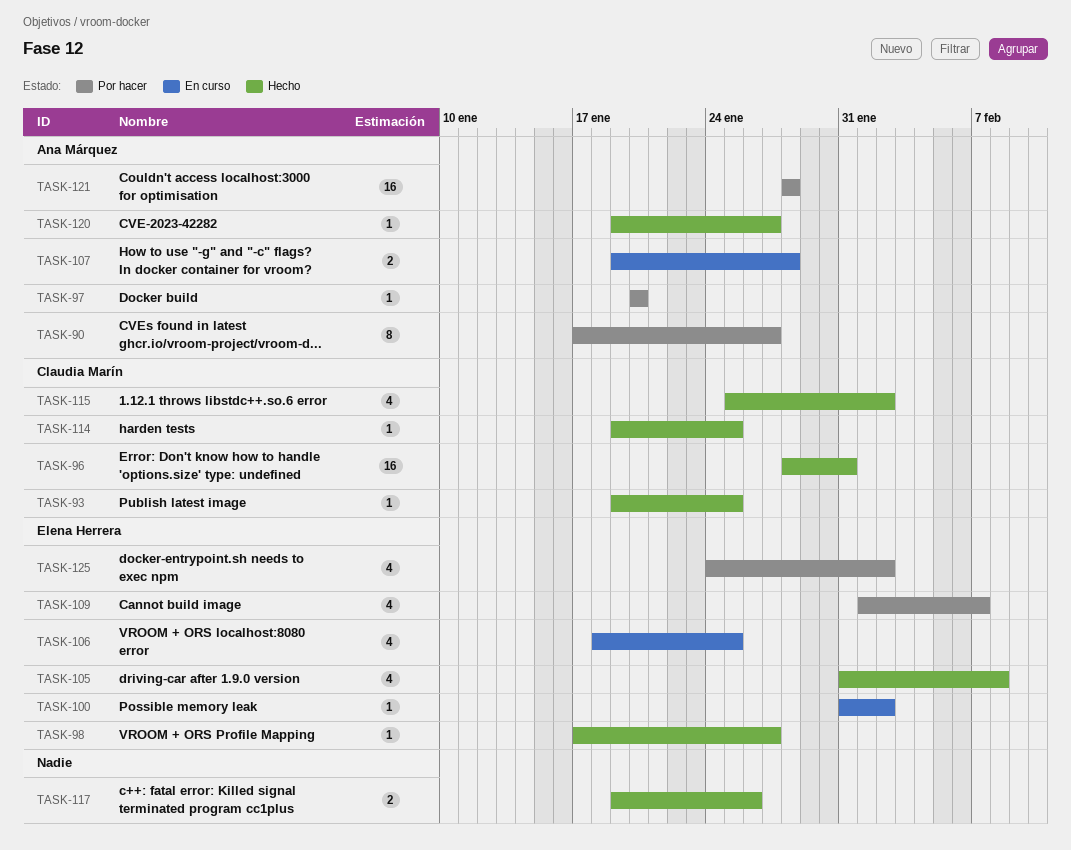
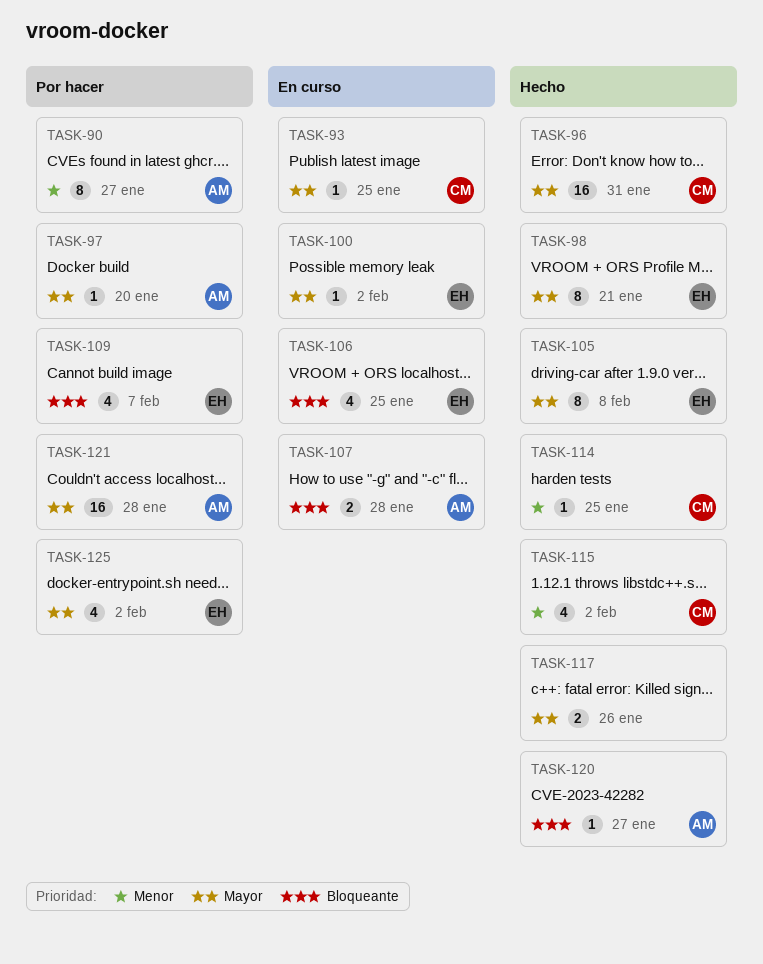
TASK-93, status: Hecho -> En curso
TASK-98, estimate: 1 -> 8
TASK-98, due: Jan 27 -> Jan 21
TASK-105, estimate: 4 -> 8

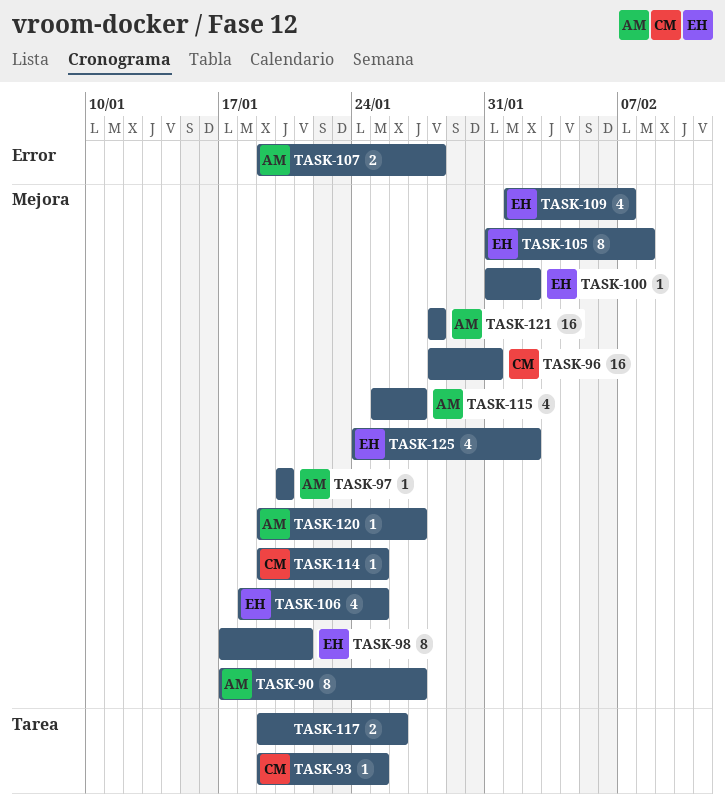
TASK-115, owner: CM -> AM
TASK-115, due: Feb 2 -> Jan 27

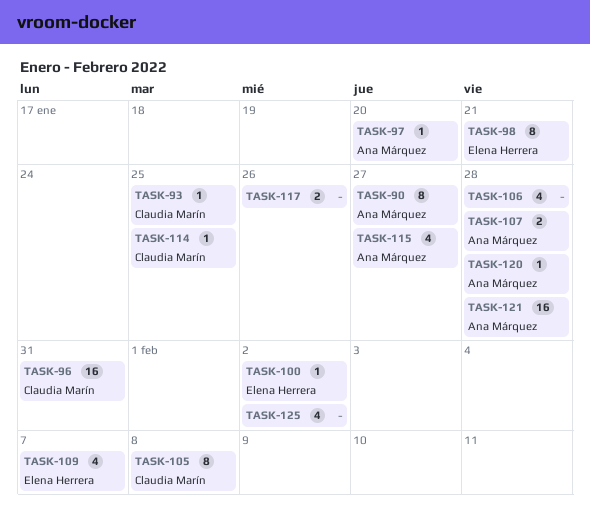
TASK-105, owner: Elena Herrera -> Claudia Marín
TASK-106, owner: Elena Herrera -> none
TASK-106, due: Jan 25 -> Jan 28
TASK-120, due: Jan 27 -> Jan 28
TASK-125, owner: Elena Herrera -> none

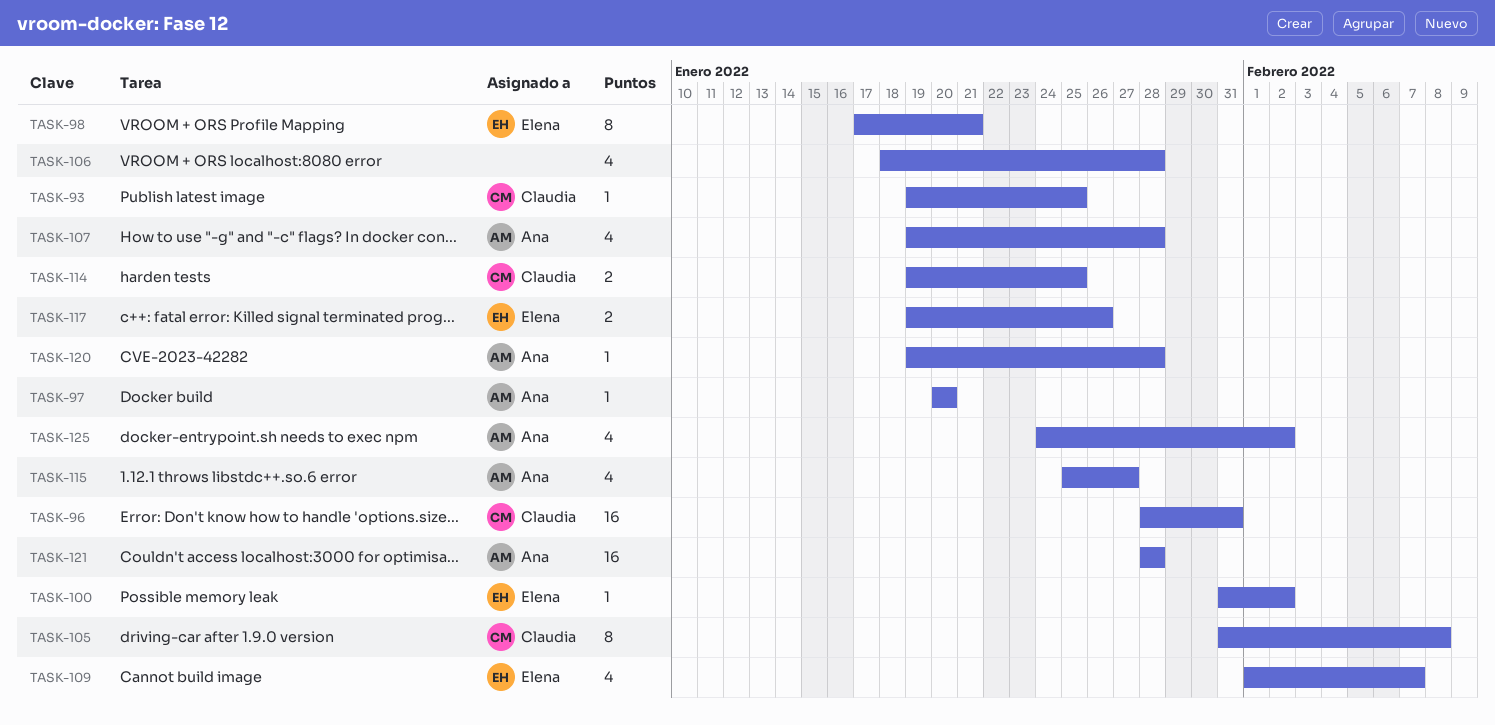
TASK-90: present -> none
TASK-107, estimate: 2 -> 4
TASK-114, estimate: 1 -> 2
TASK-117, owner: none -> Elena Herrera
TASK-125, owner: none -> Ana Márquez

